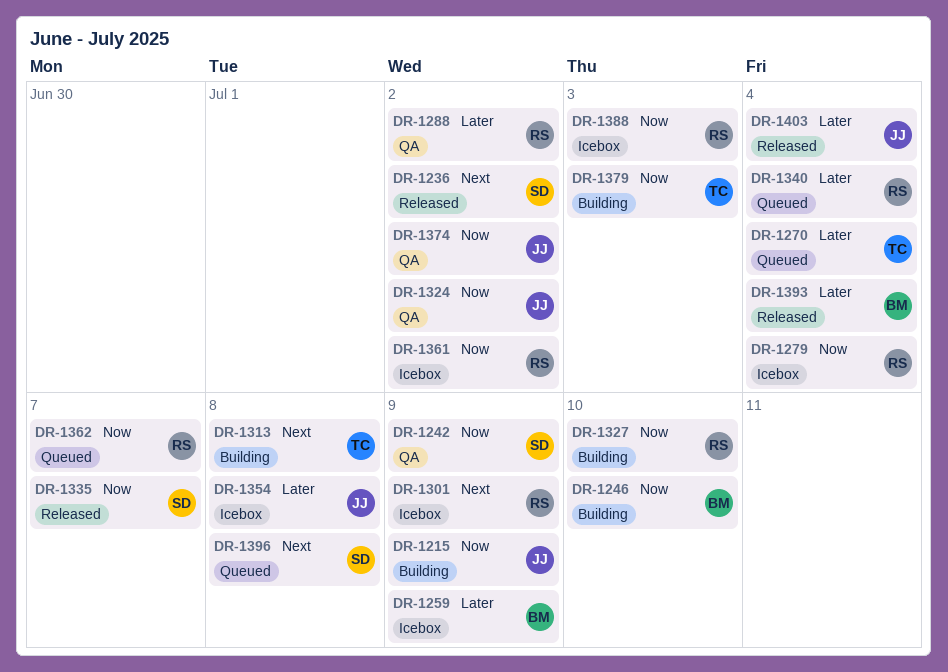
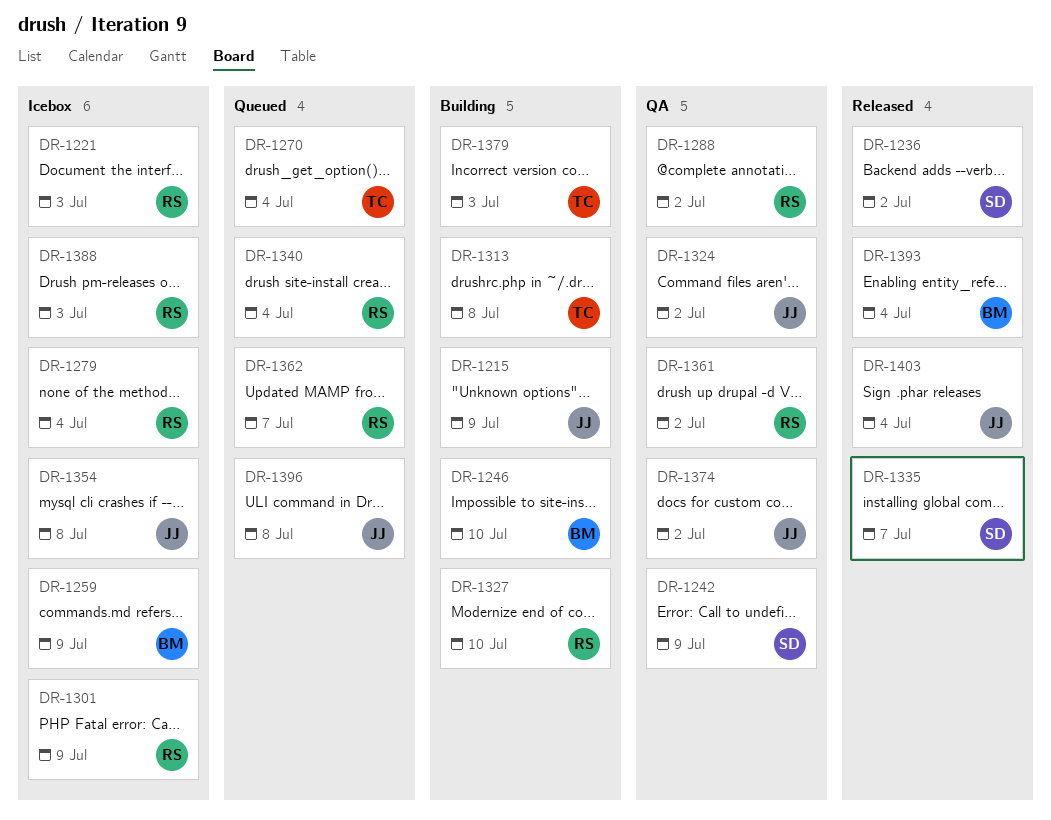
DR-1221: none -> present
DR-1361, status: Icebox -> QA
DR-1396, owner: SD -> JJ

